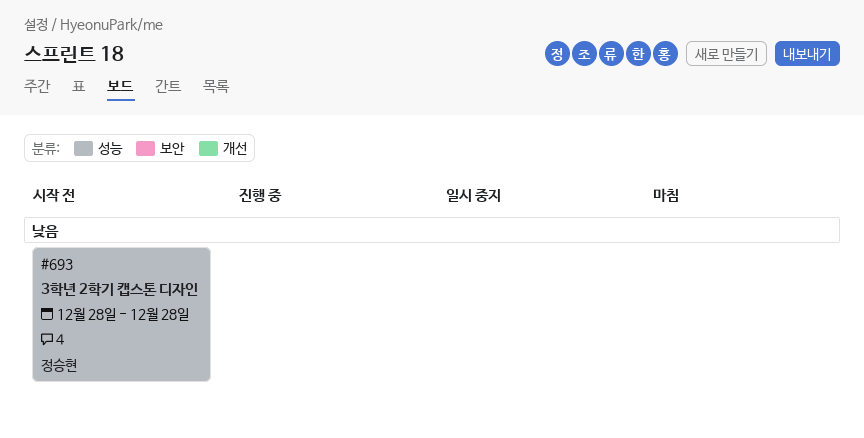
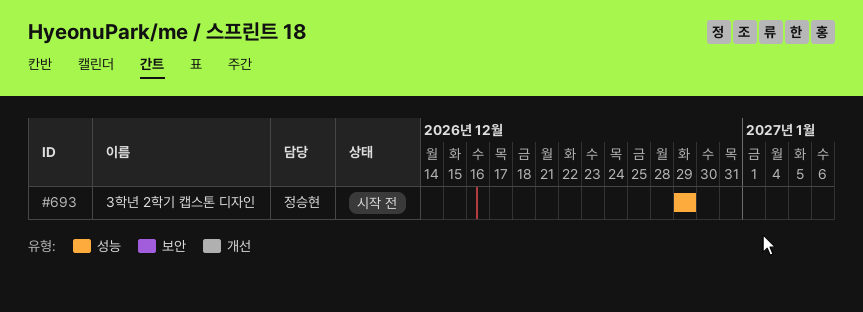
#693, start: Dec 28 -> Dec 29
#693, due: Dec 28 -> Dec 29

